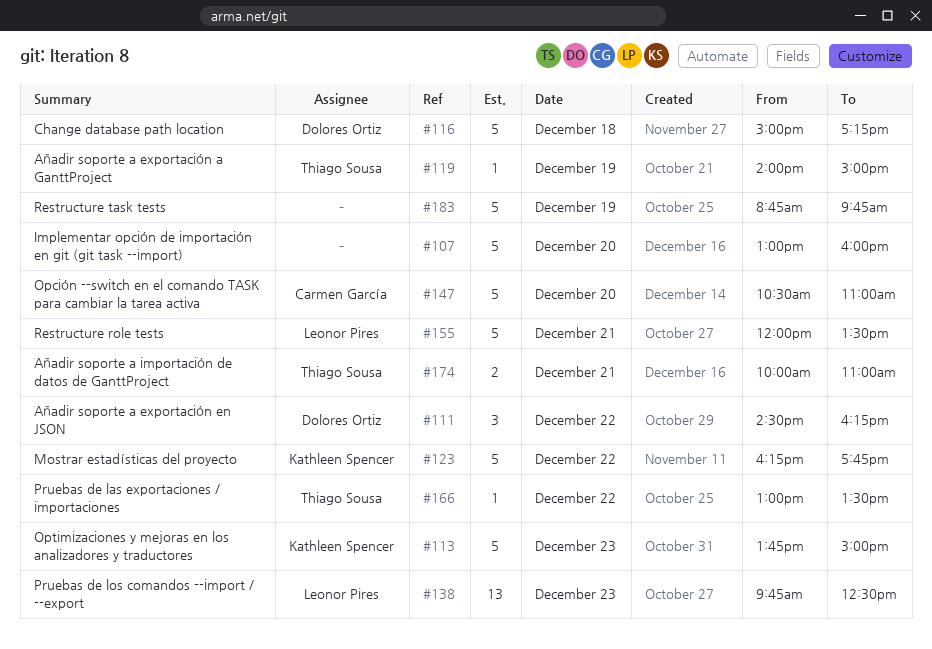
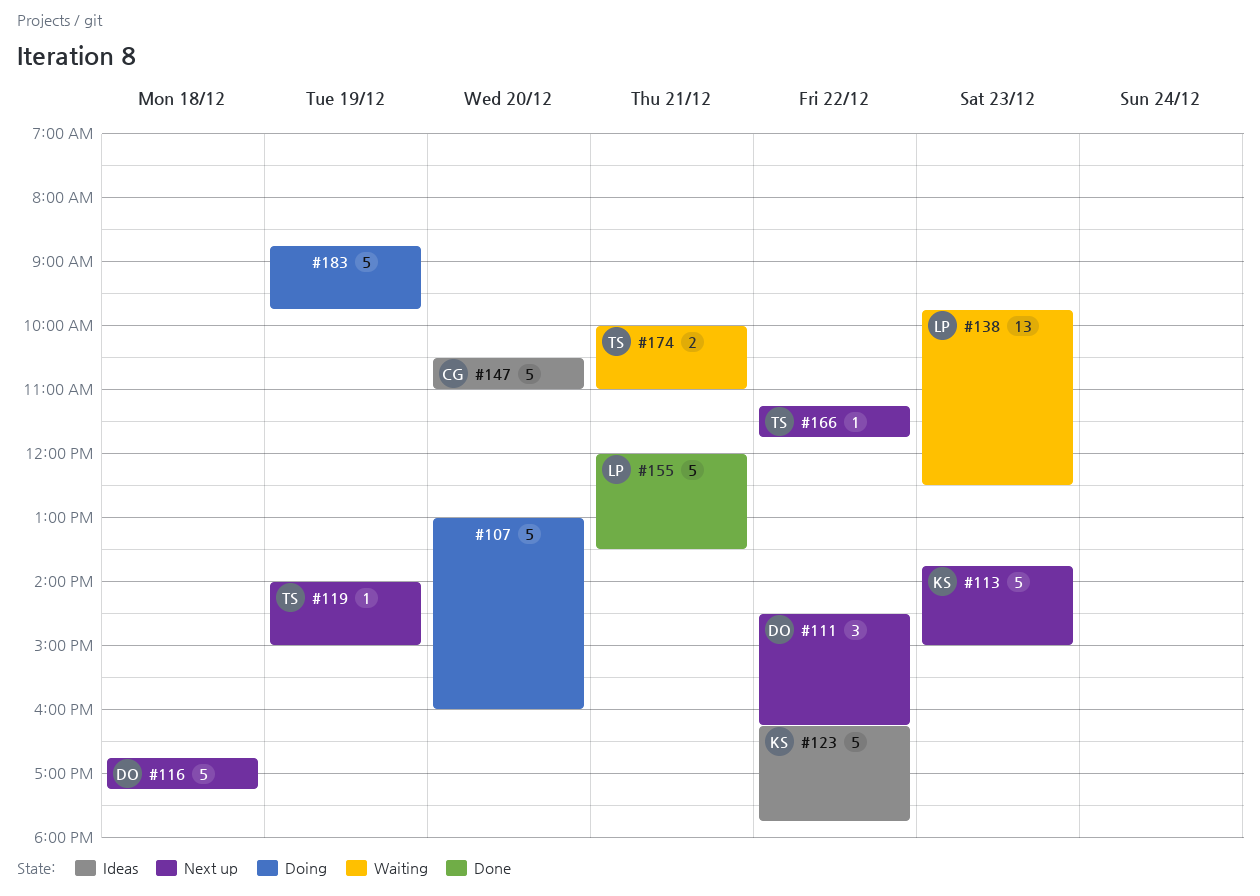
#116, begins: 15:00 -> 16:45
#166, begins: 13:00 -> 11:15
#166, ends: 13:30 -> 11:45

